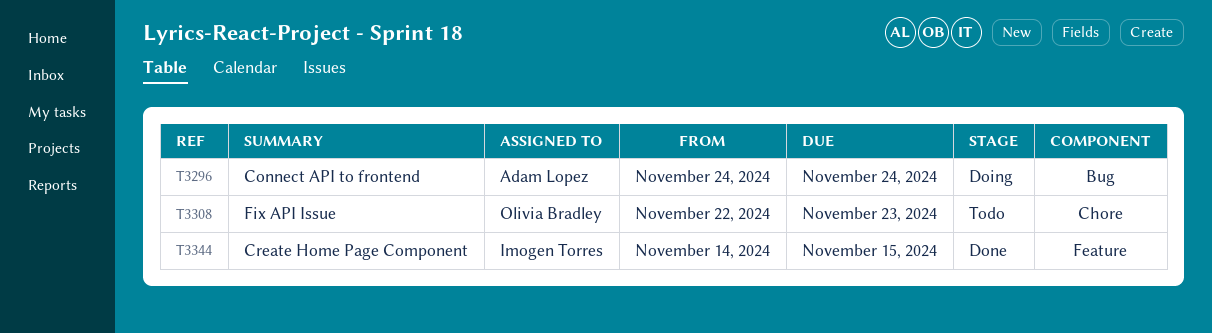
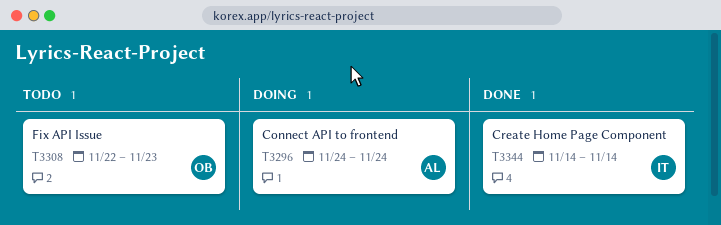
T3344, due: Nov 15 -> Nov 14

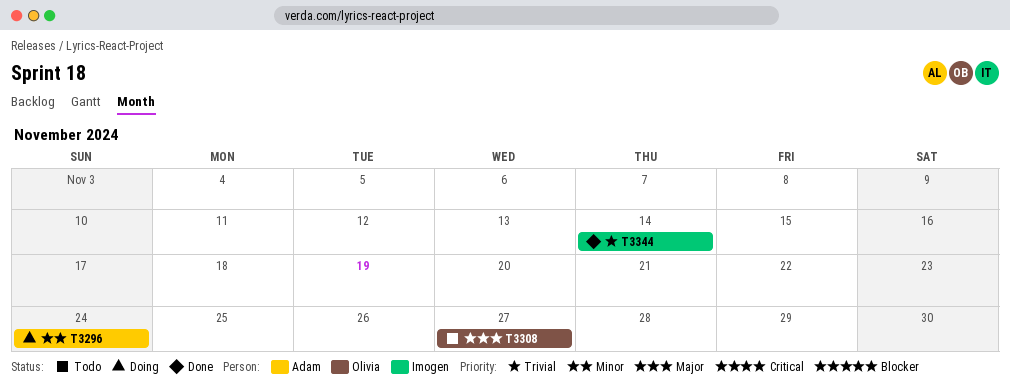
T3308, start: Nov 22 -> Nov 27
T3308, due: Nov 23 -> Nov 27

